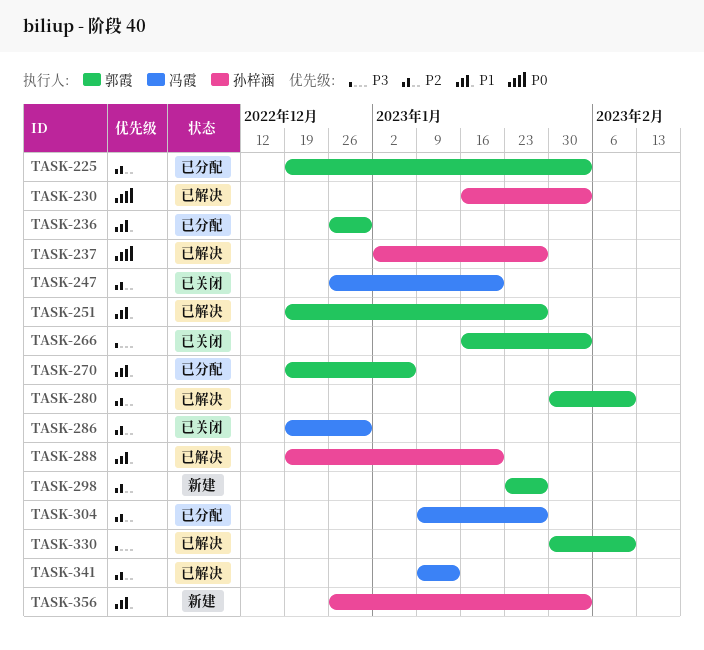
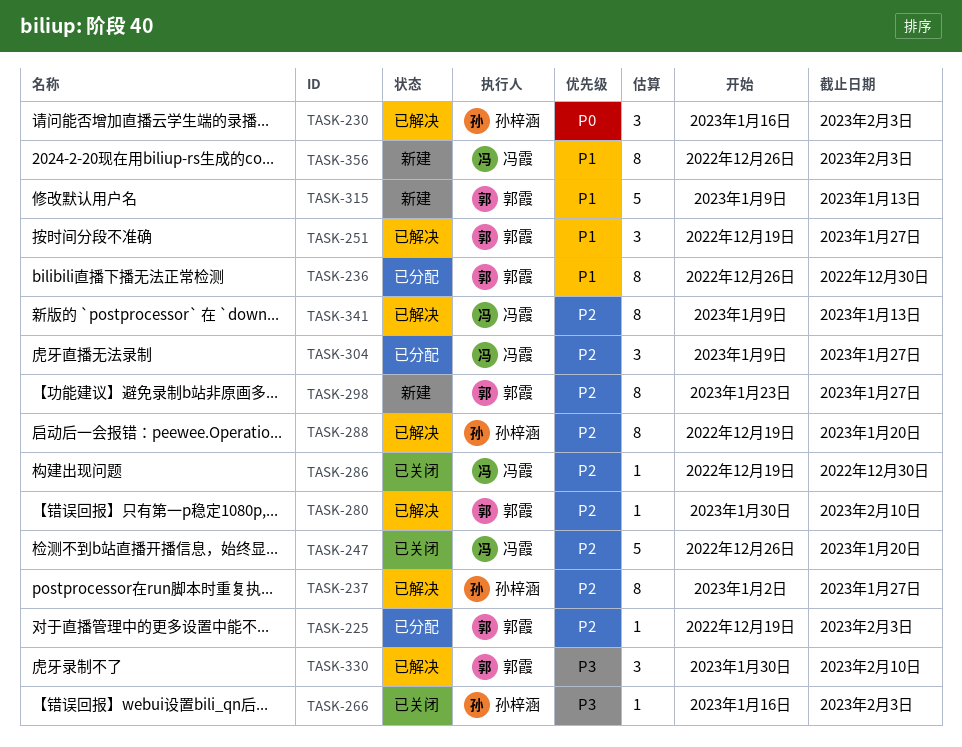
TASK-237, priority: P0 -> P2
TASK-266, owner: 郭霞 -> 孙梓涵
TASK-270: present -> none
TASK-288, priority: P1 -> P2
TASK-315: none -> present
TASK-356, owner: 孙梓涵 -> 冯霞

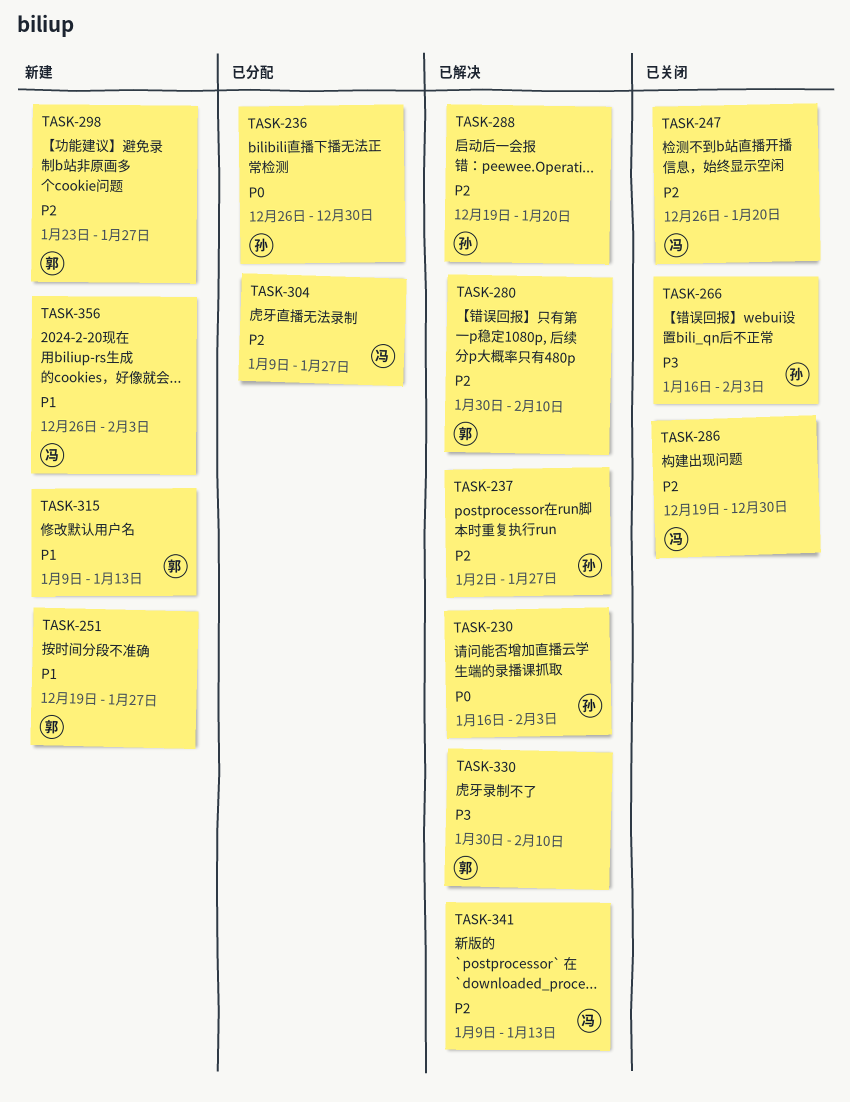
TASK-225: present -> none
TASK-236, owner: 郭霞 -> 孙梓涵
TASK-236, priority: P1 -> P0
TASK-251, status: 已解决 -> 新建

